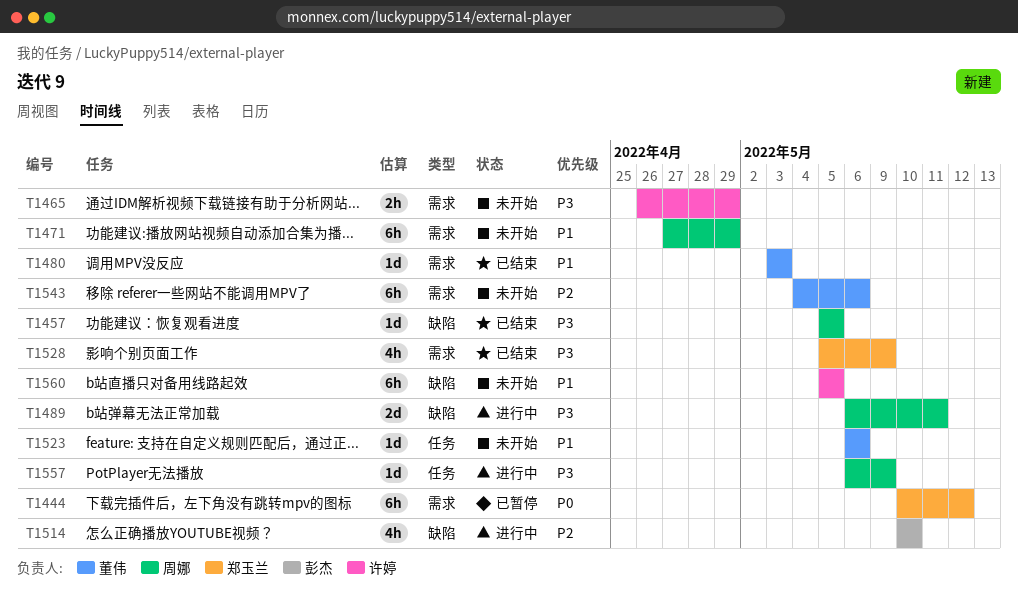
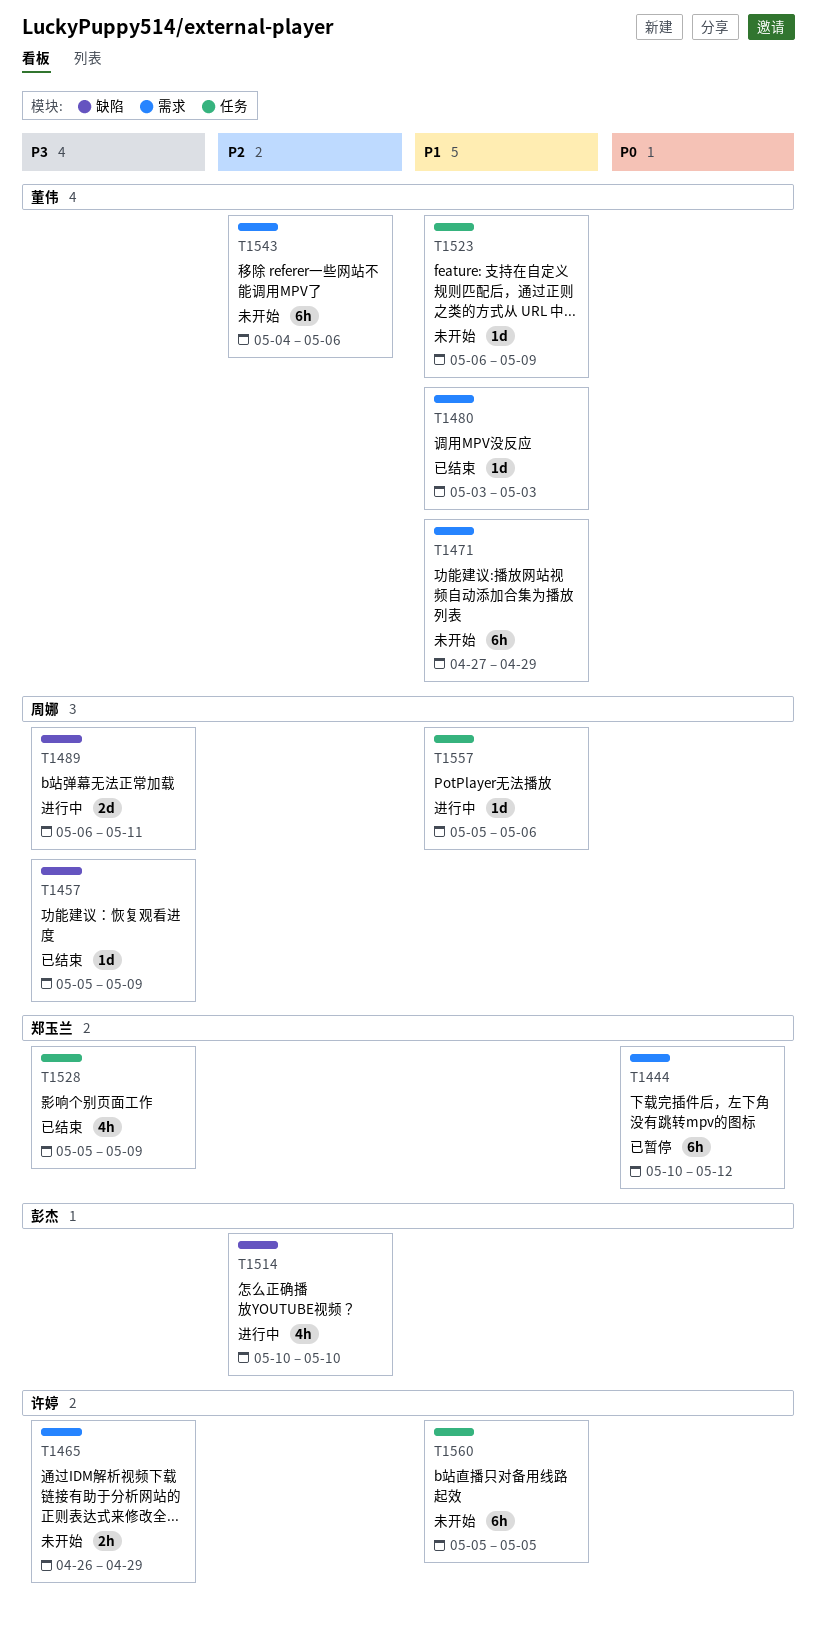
T1457, due: May 5 -> May 9
T1471, owner: 周娜 -> 董伟
T1523, due: May 6 -> May 9
T1528, label: 需求 -> 任务
T1557, priority: P3 -> P1
T1557, start: May 6 -> May 5
T1557, due: May 9 -> May 6
T1560, label: 缺陷 -> 任务

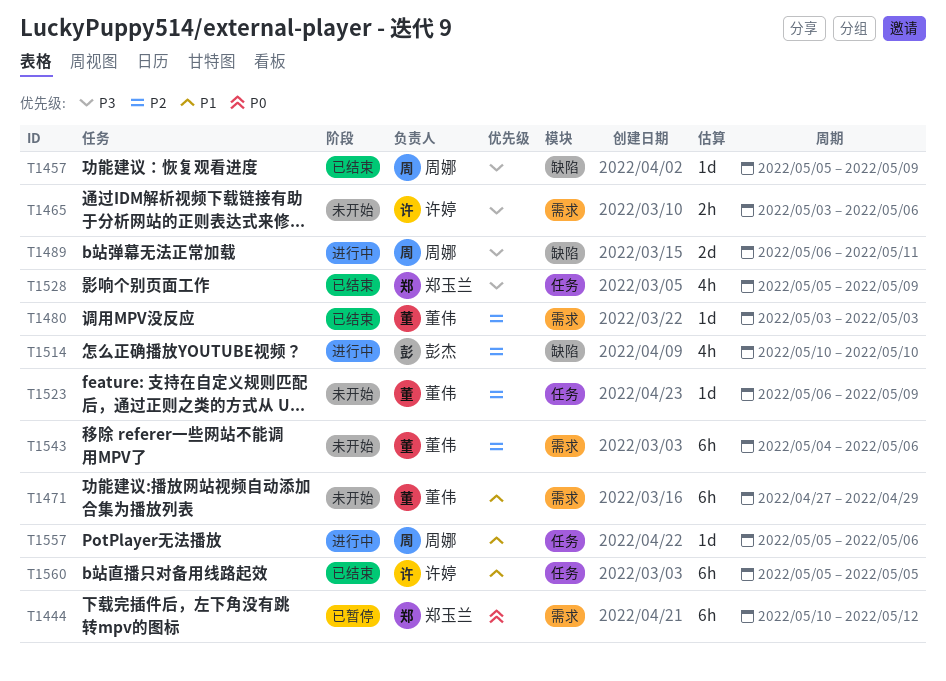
T1465, start: Apr 26 -> May 3
T1465, due: Apr 29 -> May 6
T1480, priority: P1 -> P2
T1523, priority: P1 -> P2
T1560, status: 未开始 -> 已结束

